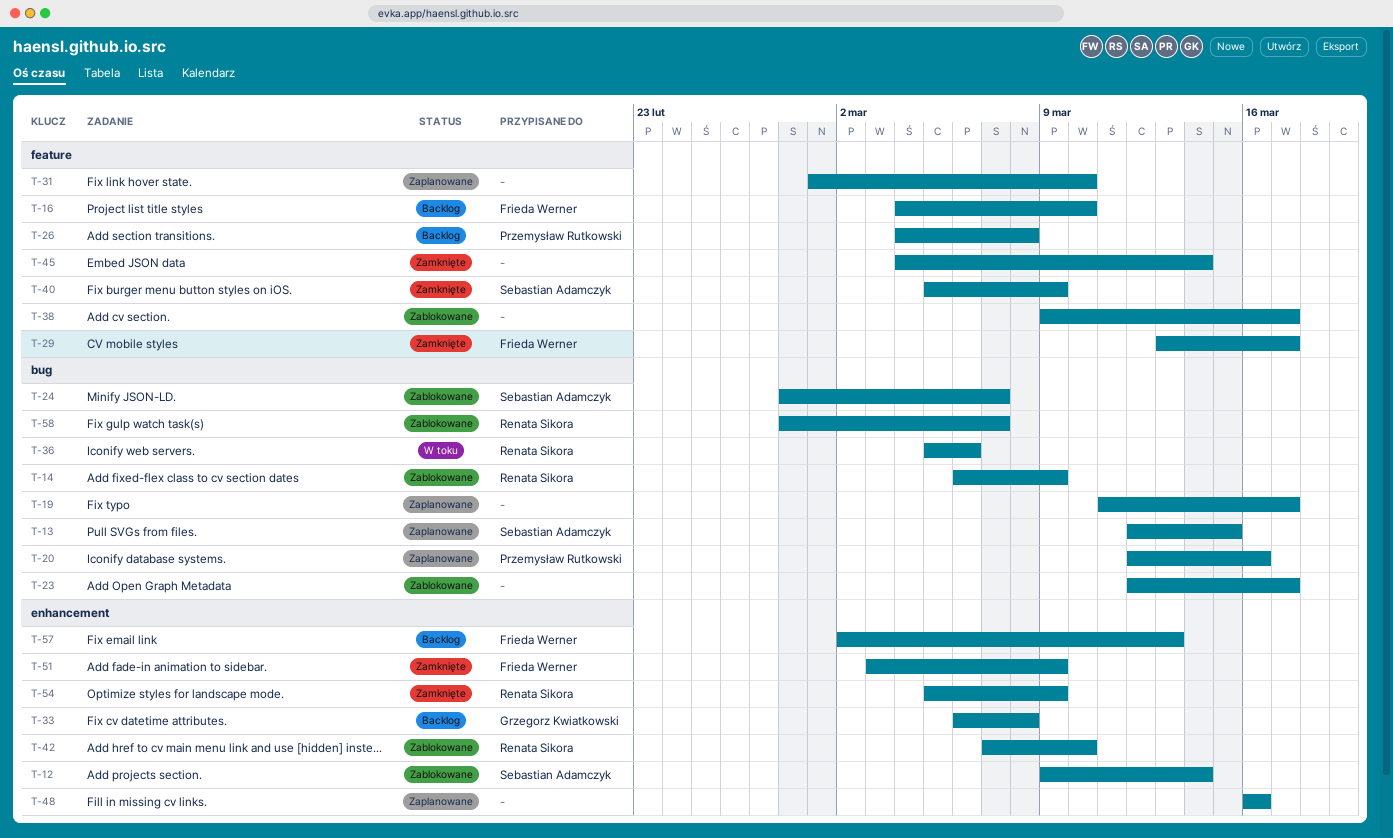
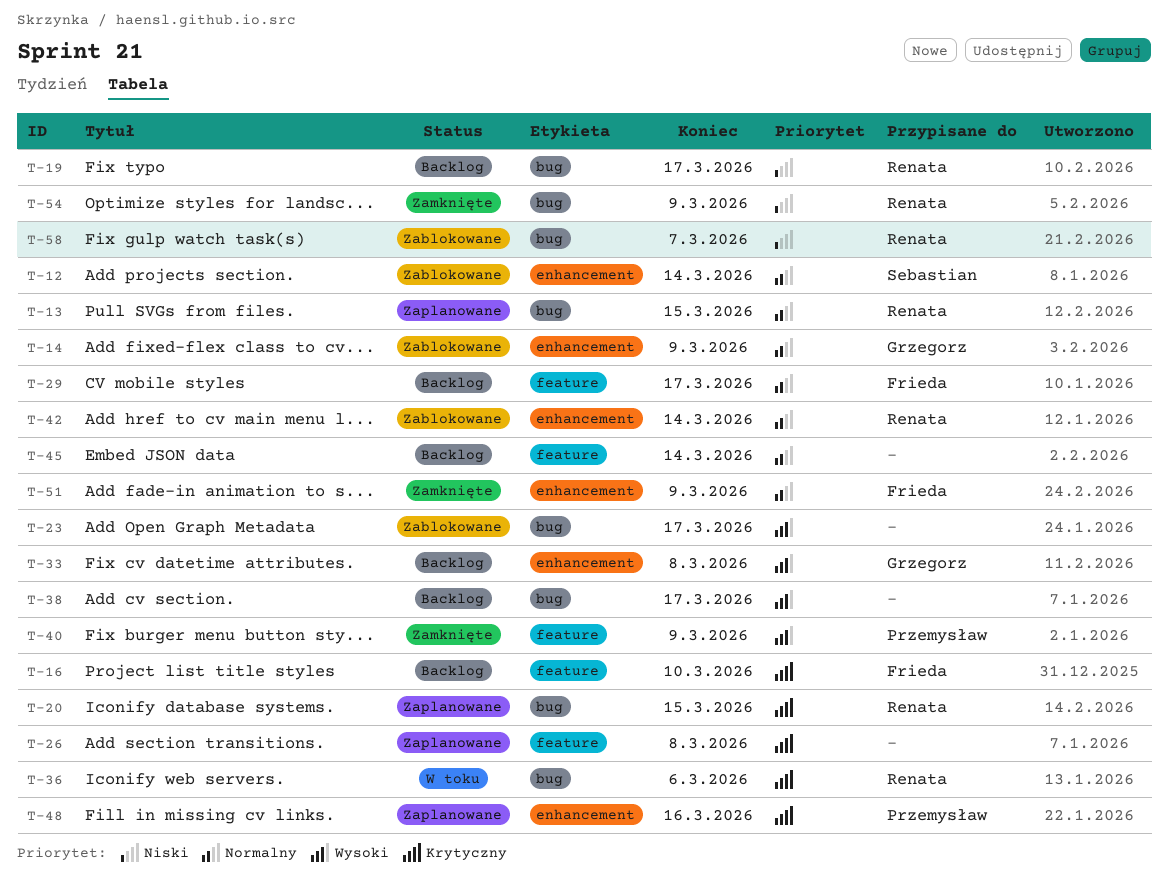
T-13, owner: Sebastian Adamczyk -> Renata Sikora
T-14, owner: Renata Sikora -> Grzegorz Kwiatkowski
T-14, label: bug -> enhancement
T-19, status: Zaplanowane -> Backlog
T-19, owner: none -> Renata Sikora
T-20, owner: Przemysław Rutkowski -> Renata Sikora
T-20, due: Mar 16 -> Mar 15
T-24: present -> none
T-26, status: Backlog -> Zaplanowane
T-26, owner: Przemysław Rutkowski -> none
T-29, status: Zamknięte -> Backlog
T-31: present -> none
T-38, status: Zablokowane -> Backlog
T-38, label: feature -> bug
T-40, owner: Sebastian Adamczyk -> Przemysław Rutkowski
T-42, due: Mar 10 -> Mar 14
T-45, status: Zamknięte -> Backlog
T-48, owner: none -> Przemysław Rutkowski
T-54, label: enhancement -> bug
T-57: present -> none

